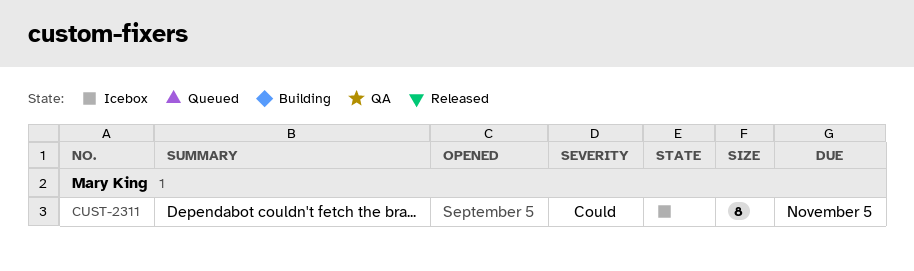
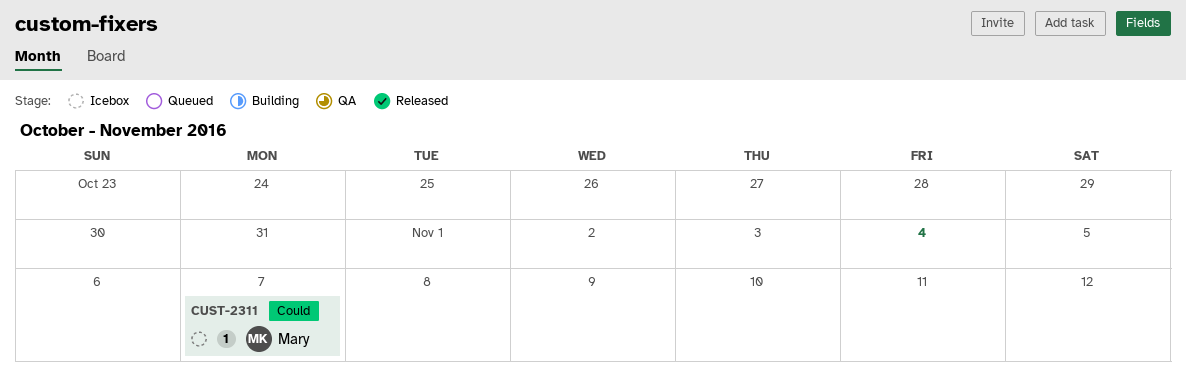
CUST-2311, estimate: 8 -> 1
CUST-2311, due: Nov 5 -> Nov 7

